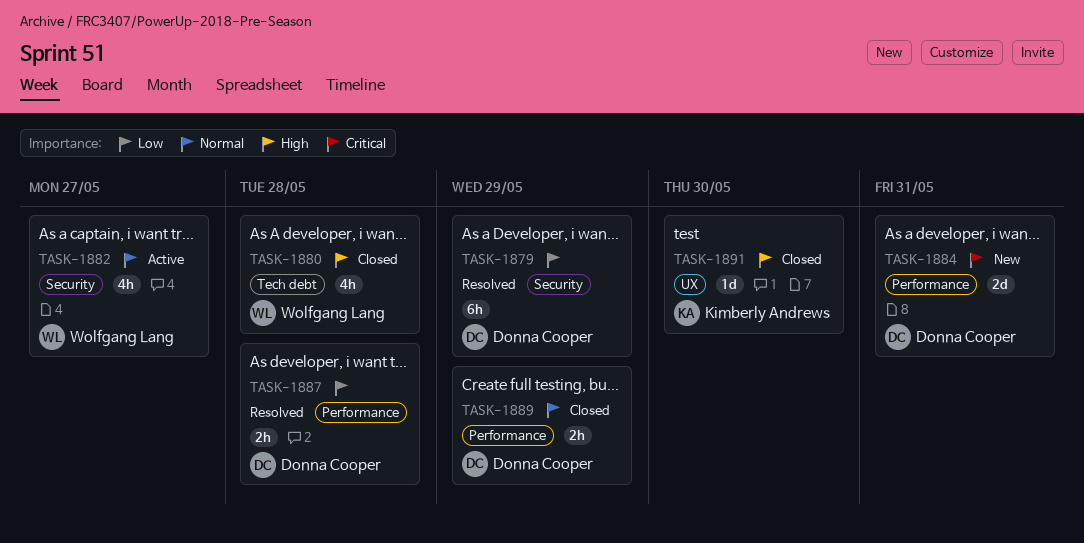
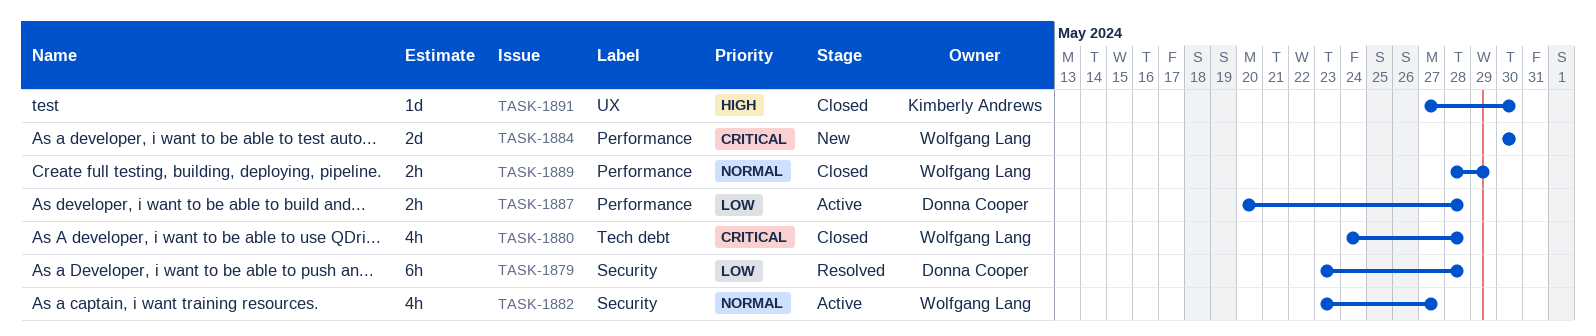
TASK-1879, due: May 29 -> May 28
TASK-1880, priority: High -> Critical
TASK-1884, owner: Donna Cooper -> Wolfgang Lang
TASK-1884, due: May 31 -> May 30
TASK-1887, status: Resolved -> Active
TASK-1889, owner: Donna Cooper -> Wolfgang Lang

